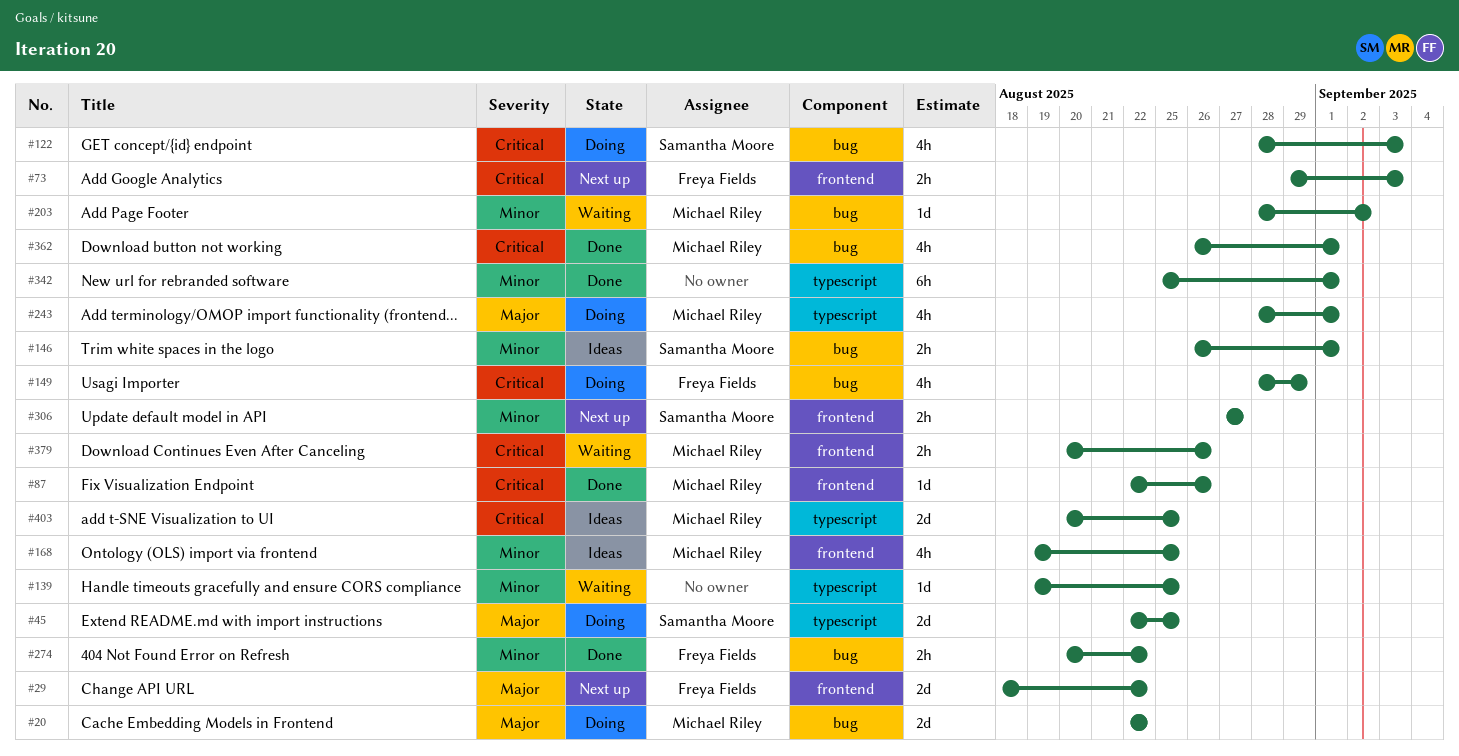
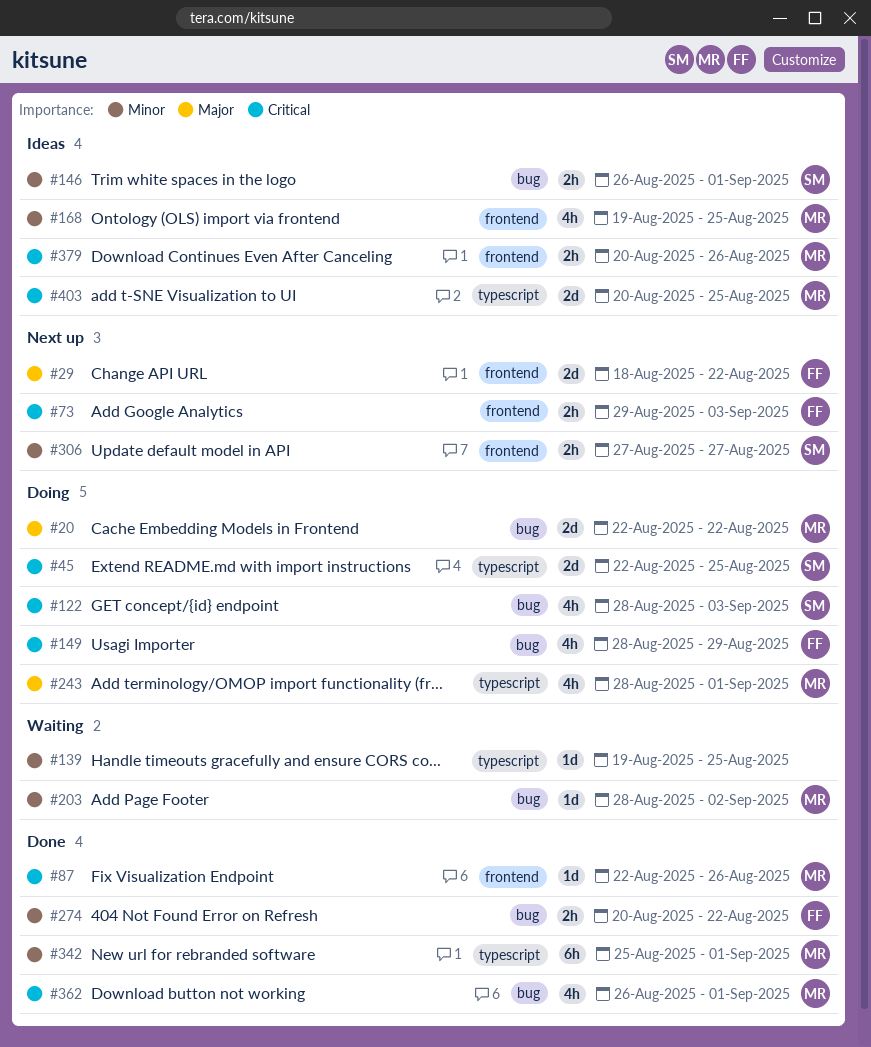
#45, priority: Major -> Critical
#342, owner: none -> Michael Riley
#379, status: Waiting -> Ideas

